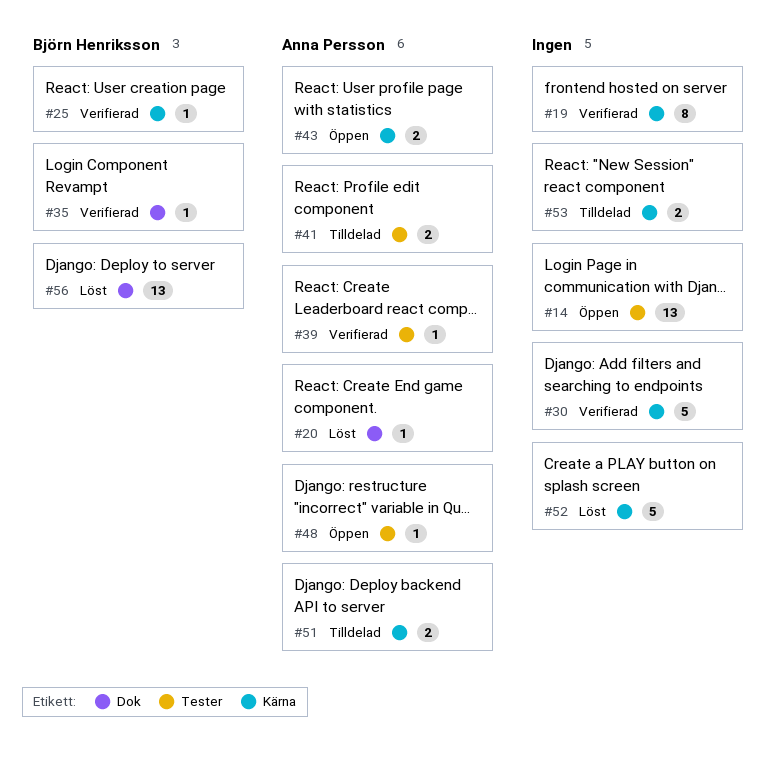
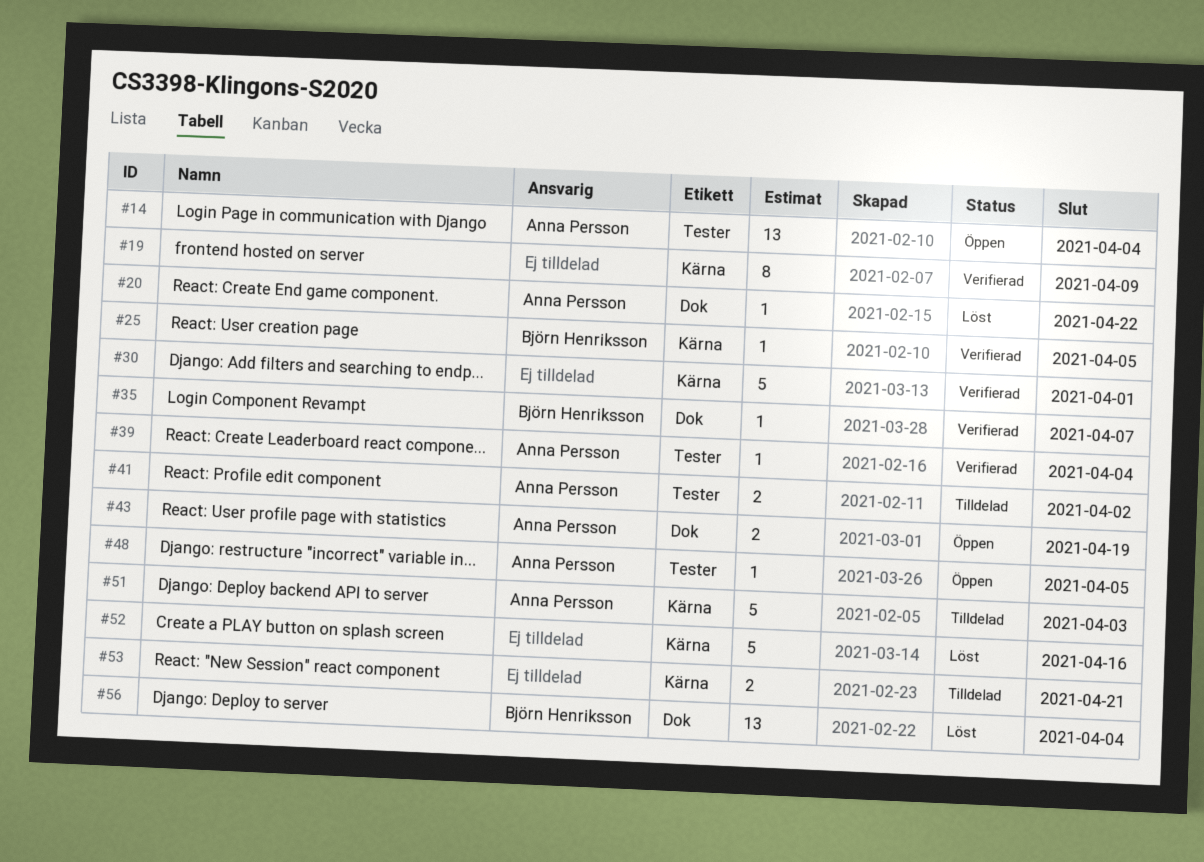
#14, owner: none -> Anna Persson
#43, label: Kärna -> Dok
#51, estimate: 2 -> 5

